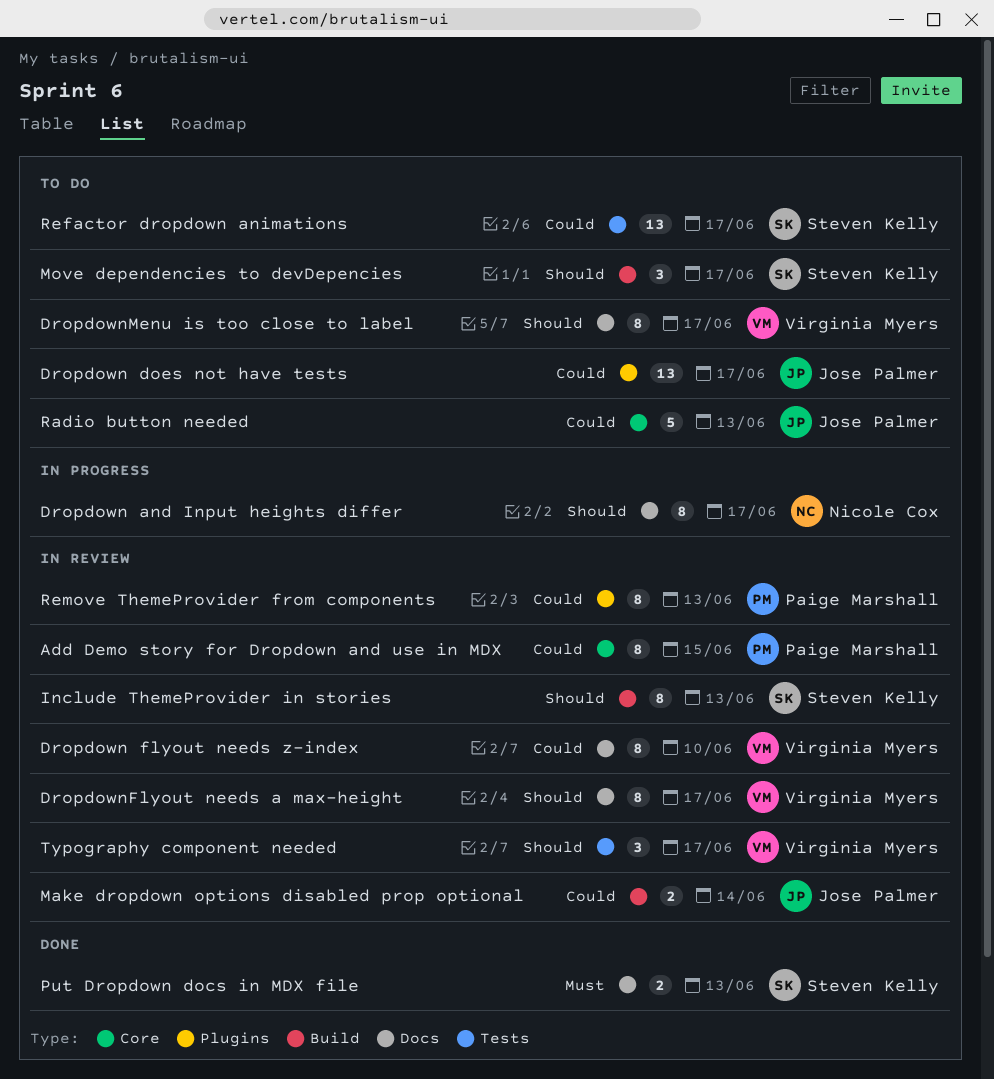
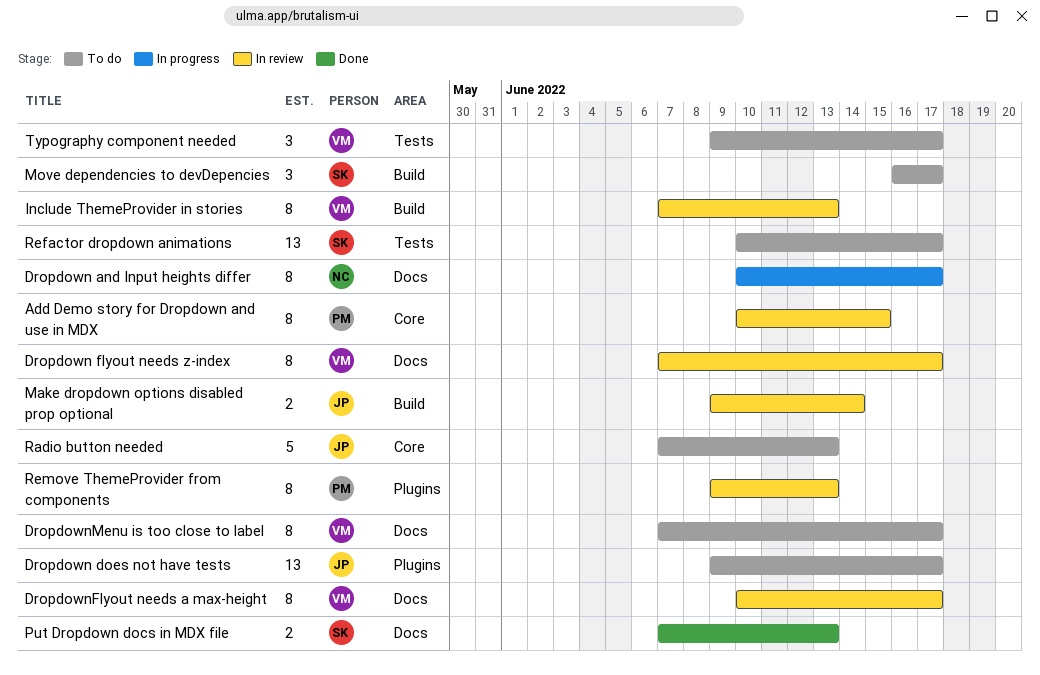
Dropdown flyout needs z-index, due: Jun 10 -> Jun 17
Include ThemeProvider in stories, owner: Steven Kelly -> Virginia Myers
Typography component needed, status: In review -> To do

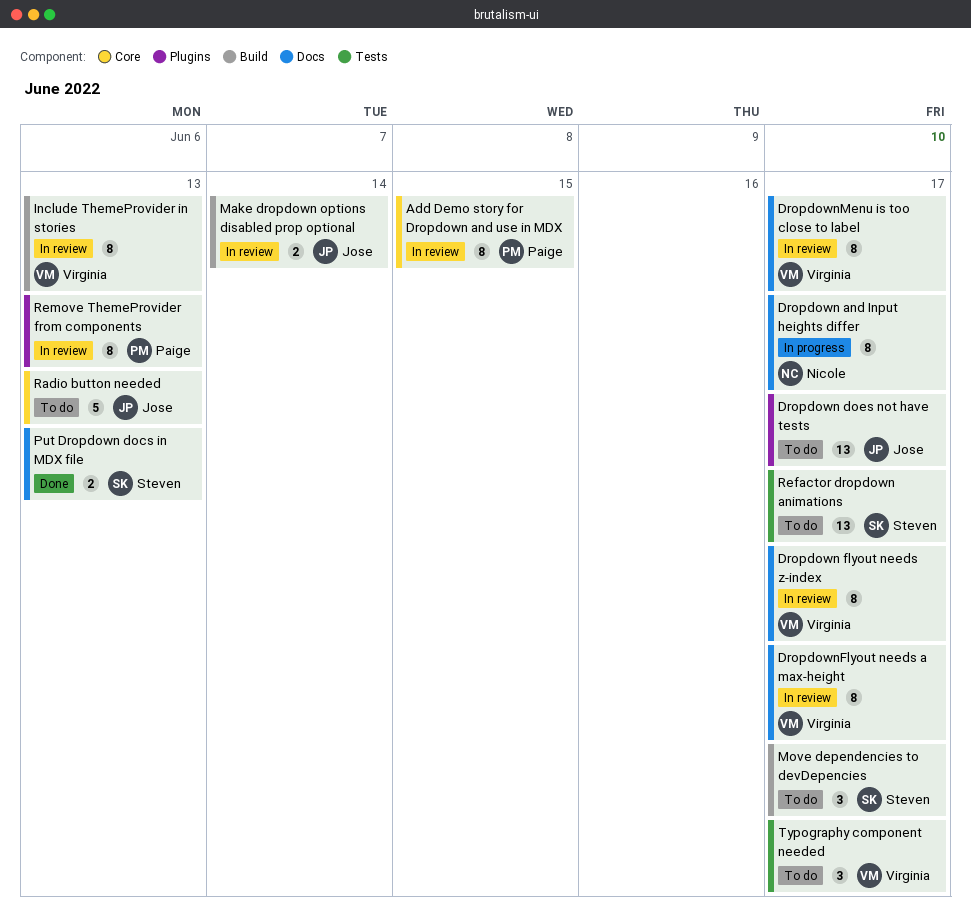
DropdownMenu is too close to label, status: To do -> In review

